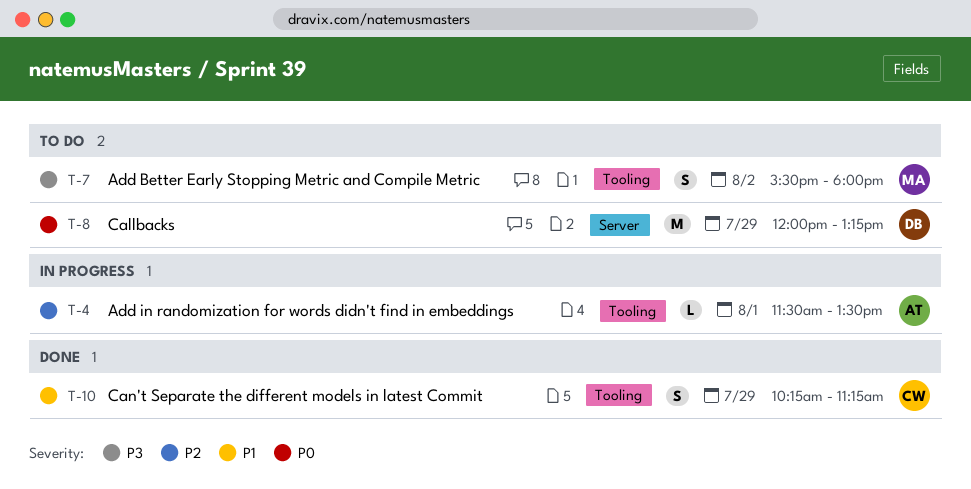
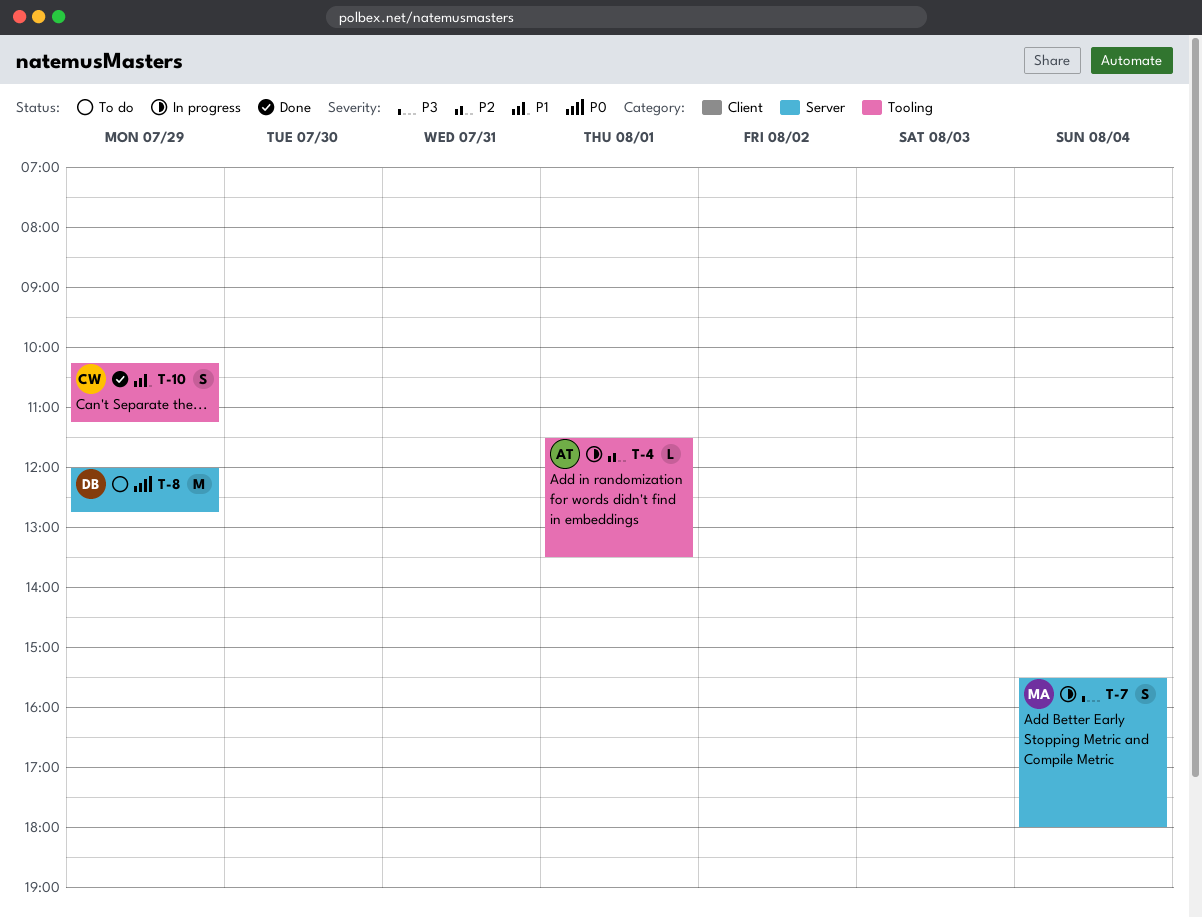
T-7, status: To do -> In progress
T-7, label: Tooling -> Server
T-7, day: Aug 2 -> Aug 4
T-8, ends: 13:15 -> 12:45

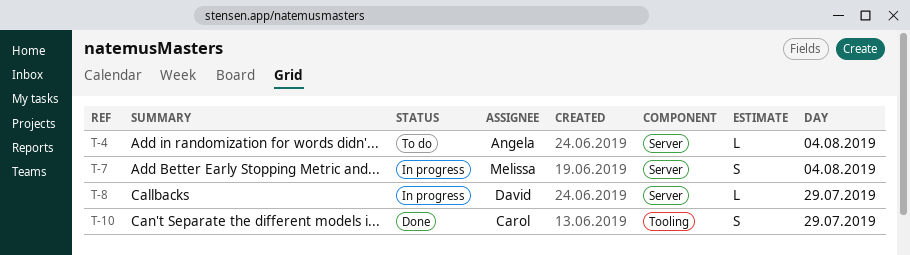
T-4, status: In progress -> To do
T-4, label: Tooling -> Server
T-4, day: Aug 1 -> Aug 4
T-8, status: To do -> In progress
T-8, estimate: M -> L

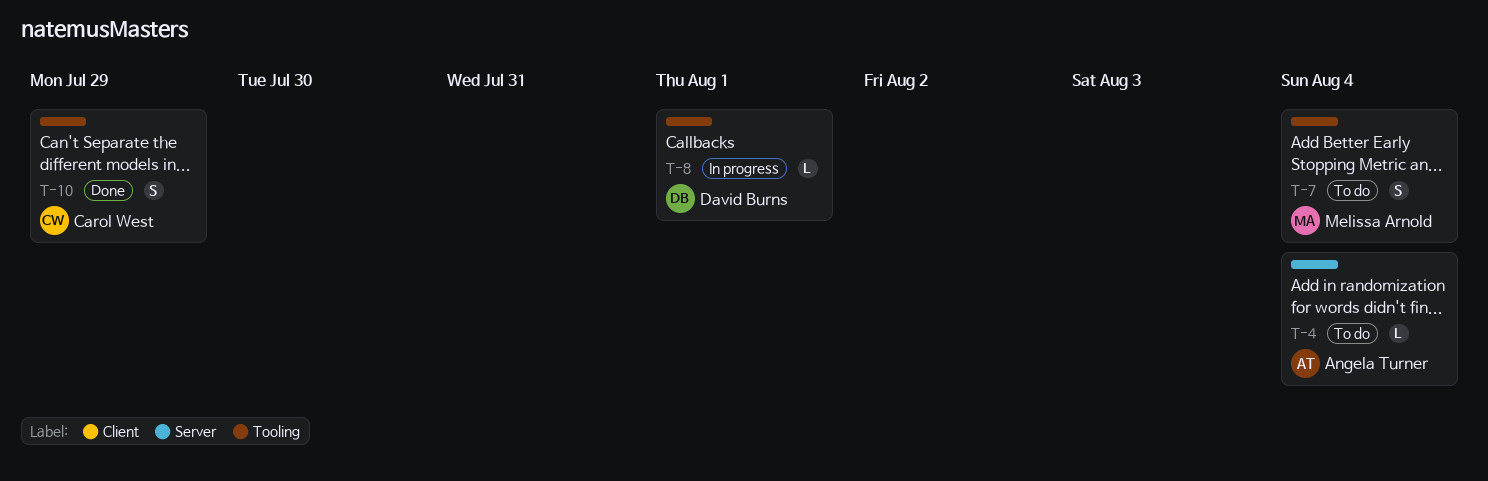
T-7, status: In progress -> To do
T-7, label: Server -> Tooling
T-8, label: Server -> Tooling
T-8, day: Jul 29 -> Aug 1

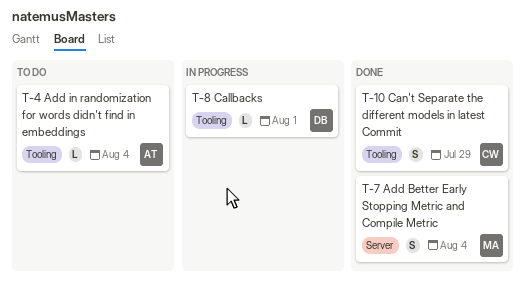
T-4, label: Server -> Tooling
T-7, status: To do -> Done
T-7, label: Tooling -> Server

